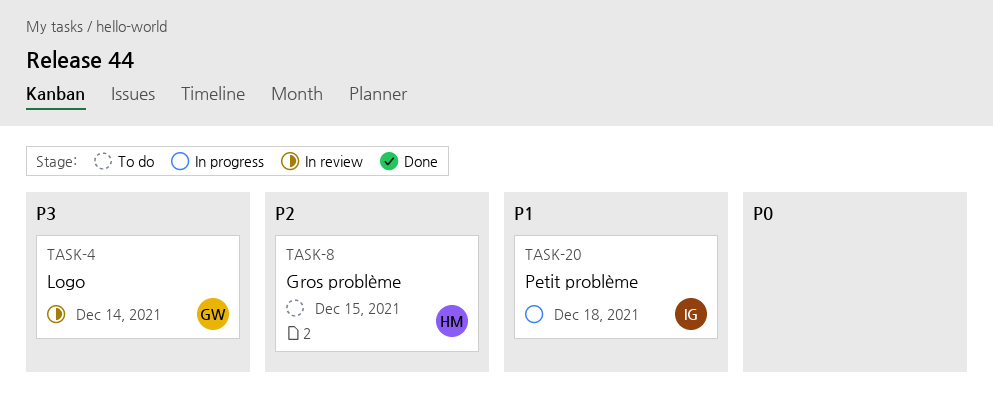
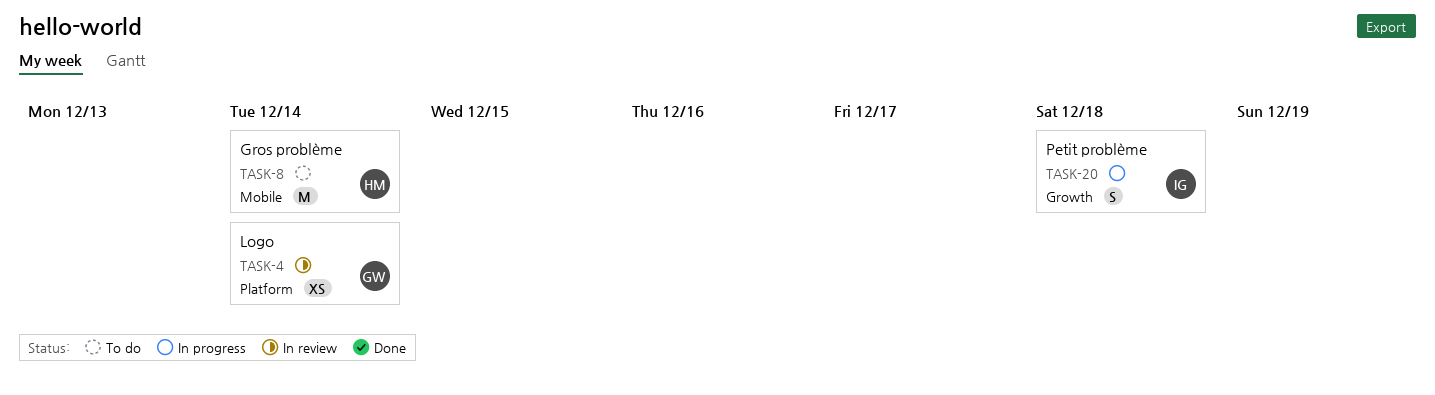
TASK-8, due: Dec 15 -> Dec 14

